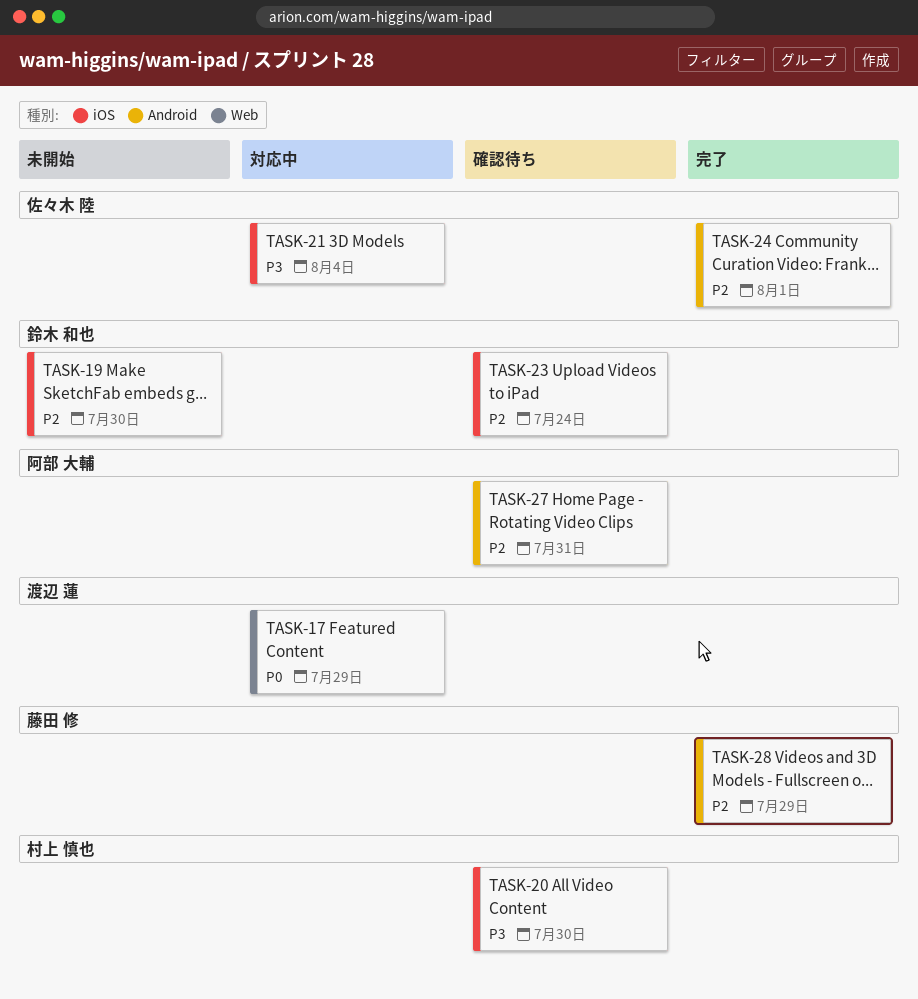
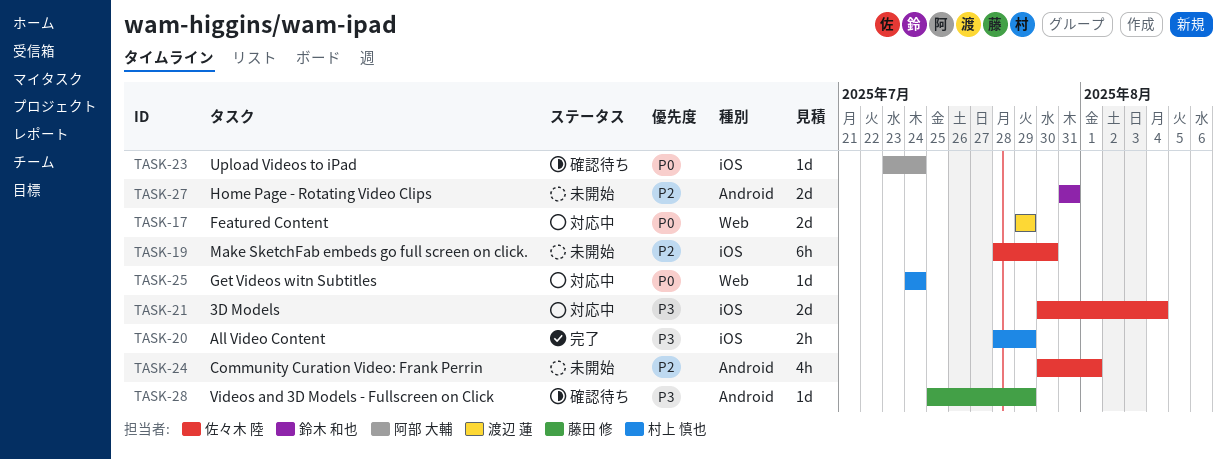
TASK-19, owner: 鈴木 和也 -> 佐々木 陸
TASK-20, status: 確認待ち -> 完了
TASK-20, due: Jul 30 -> Jul 29
TASK-23, owner: 鈴木 和也 -> 阿部 大輔
TASK-23, priority: P2 -> P0
TASK-24, status: 完了 -> 未開始
TASK-25: none -> present
TASK-27, status: 確認待ち -> 未開始
TASK-27, owner: 阿部 大輔 -> 鈴木 和也
TASK-28, status: 完了 -> 確認待ち
TASK-28, priority: P2 -> P3

